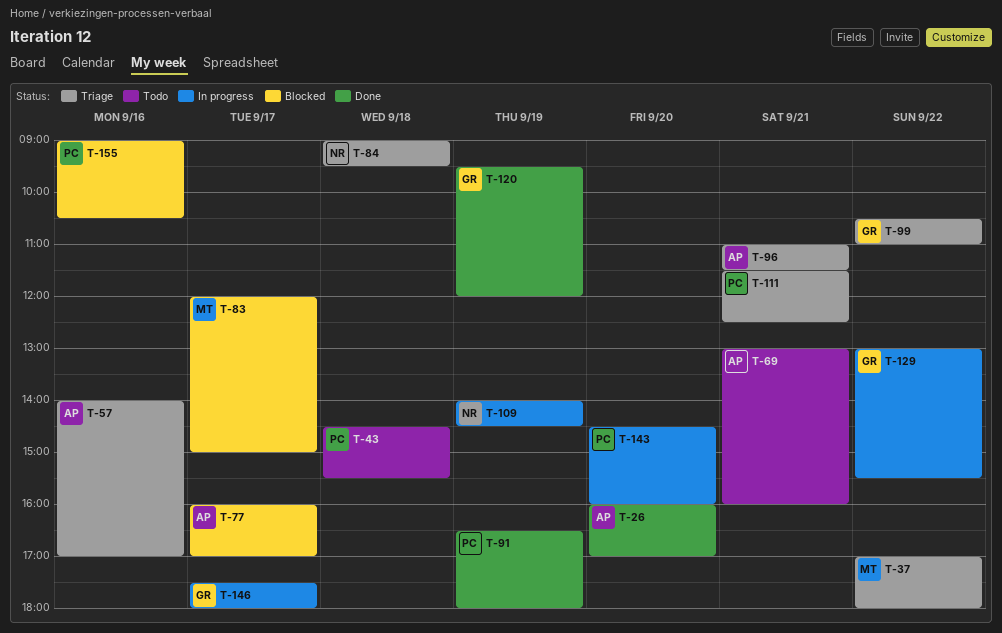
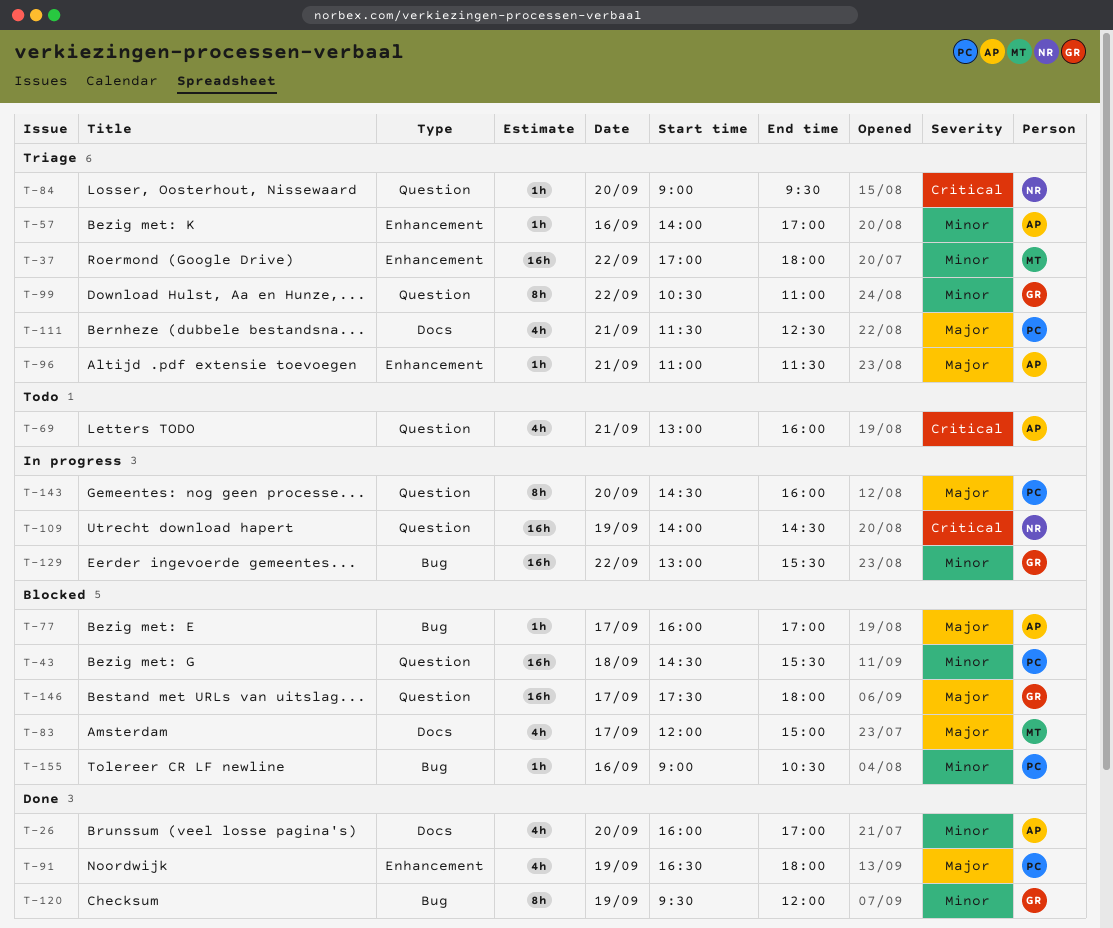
T-43, status: Todo -> Blocked
T-84, day: Sep 18 -> Sep 20
T-146, status: In progress -> Blocked

